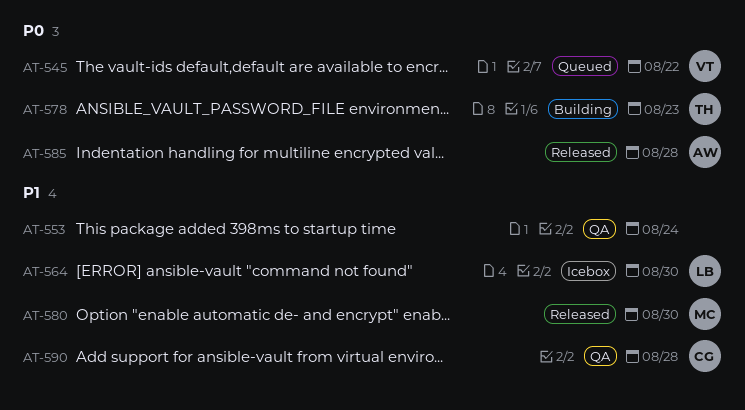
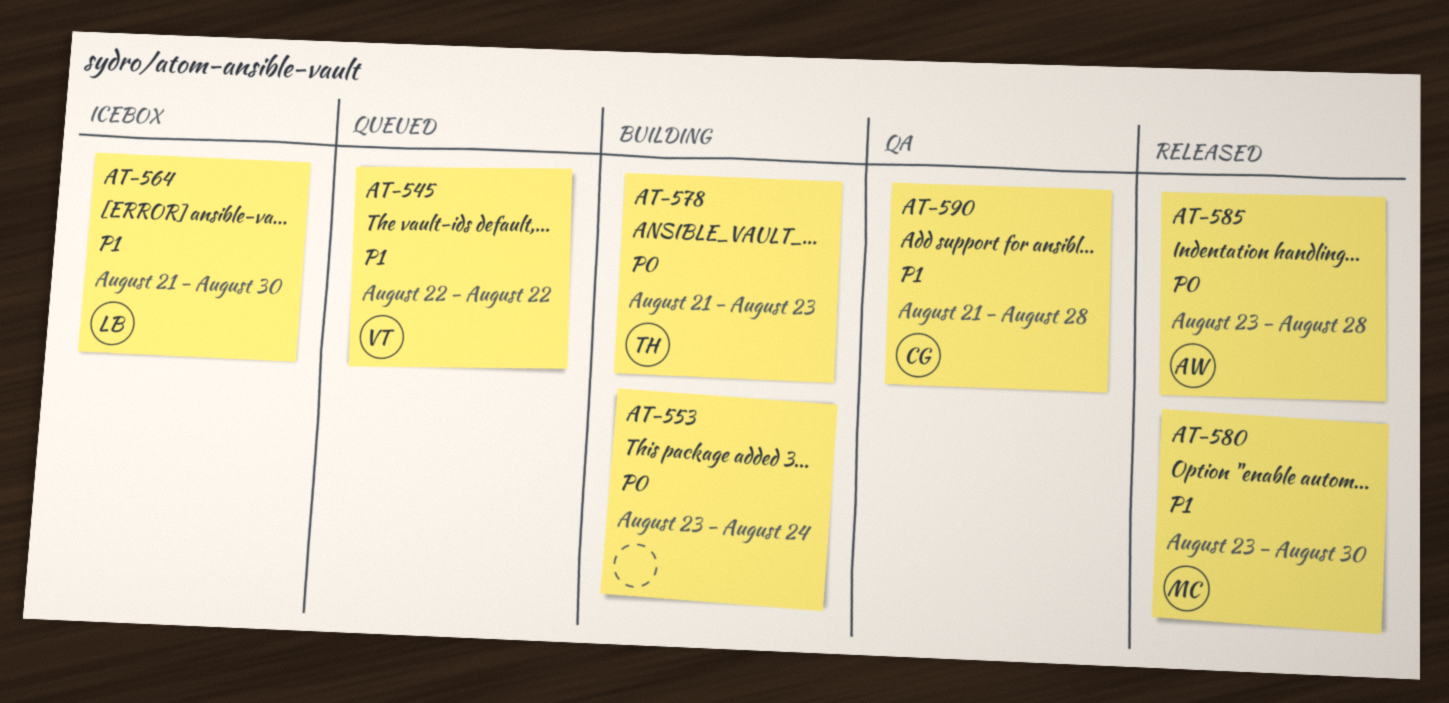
AT-545, priority: P0 -> P1
AT-553, status: QA -> Building
AT-553, priority: P1 -> P0

